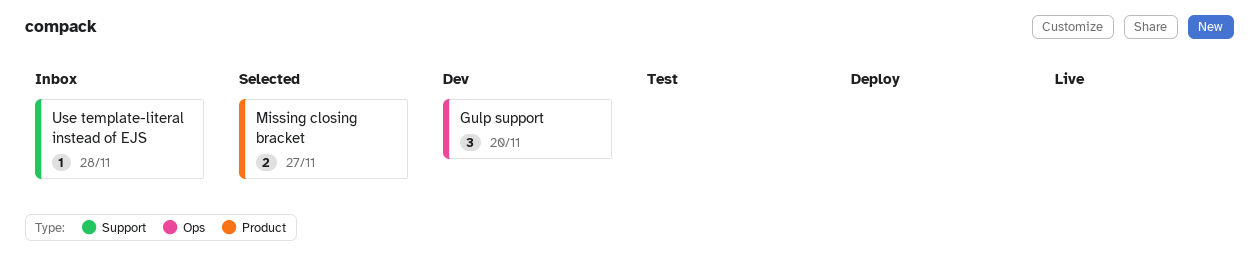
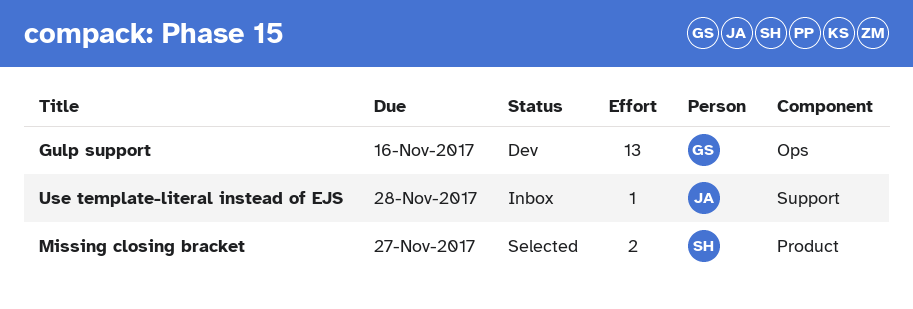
Gulp support, estimate: 3 -> 13
Gulp support, due: Nov 20 -> Nov 16

